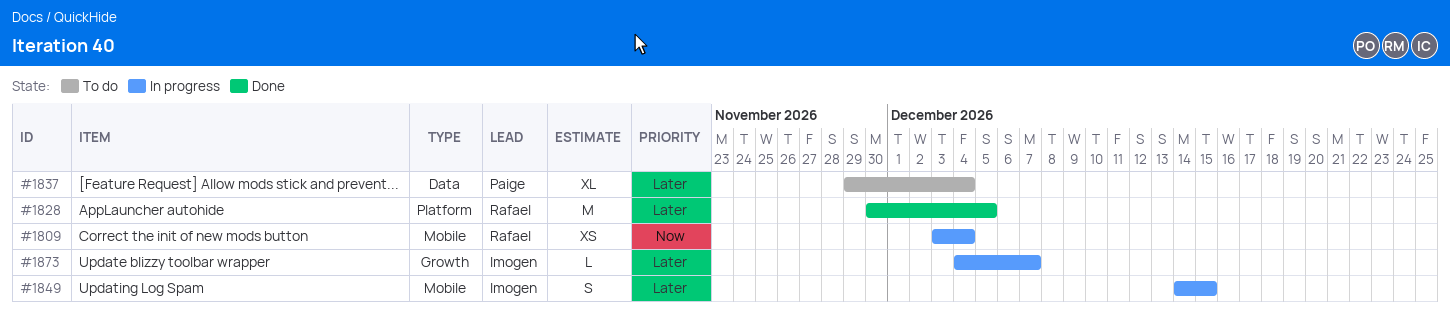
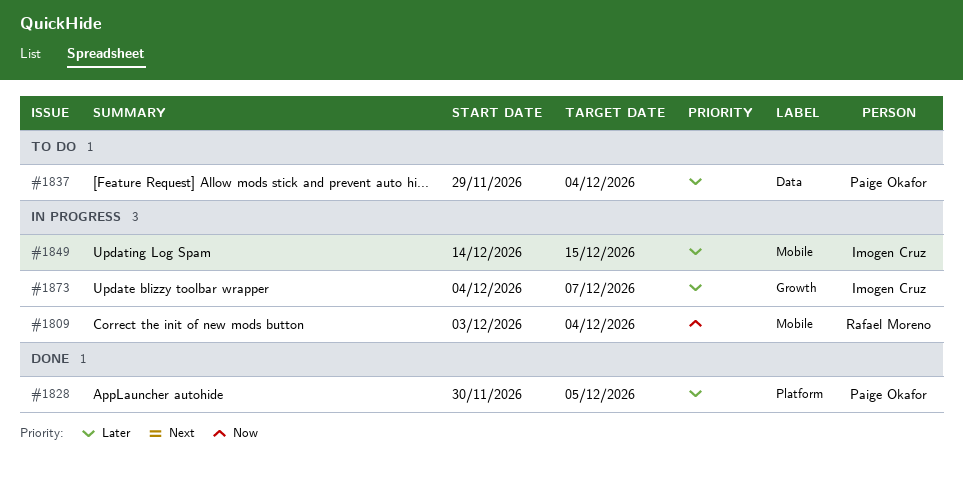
#1828, owner: Rafael Moreno -> Paige Okafor

